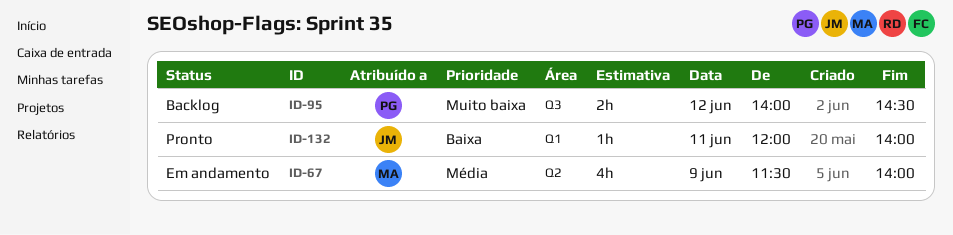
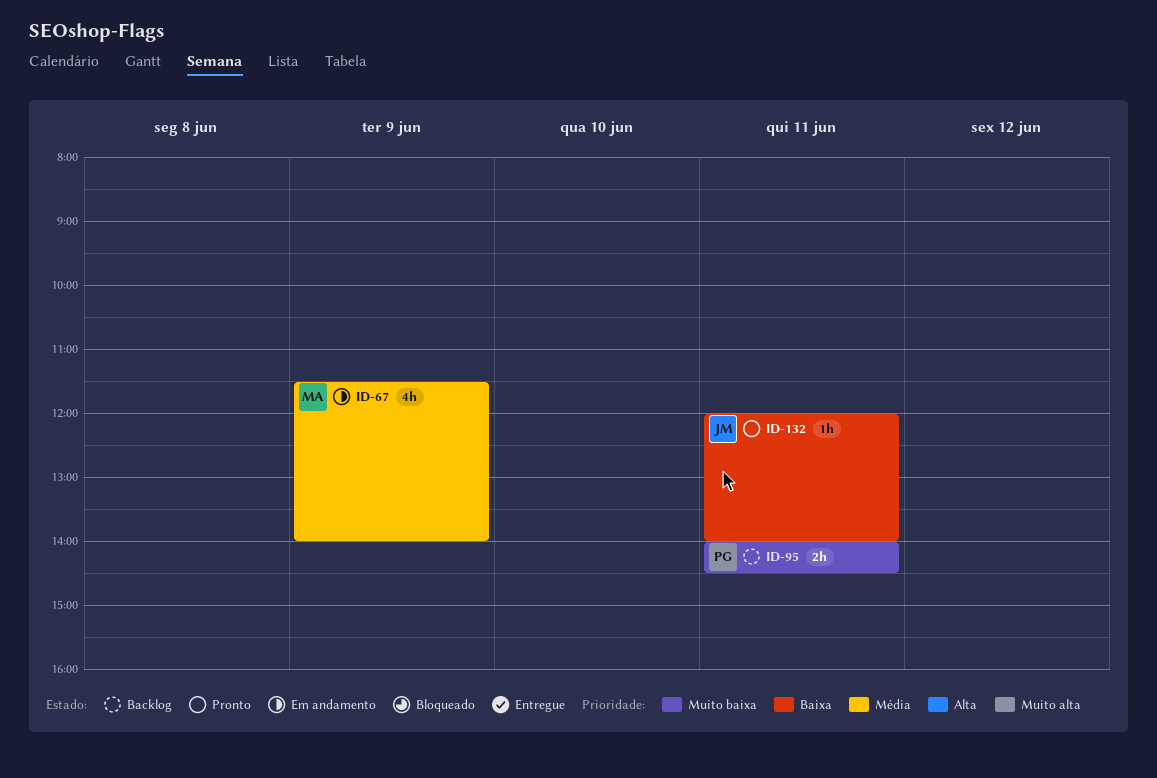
ID-95, day: Jun 12 -> Jun 11

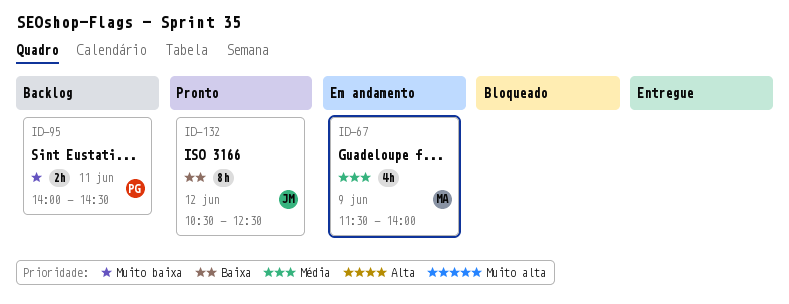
ID-132, estimate: 1h -> 8h
ID-132, day: Jun 11 -> Jun 12
ID-132, begins: 12:00 -> 10:30
ID-132, ends: 14:00 -> 12:30

